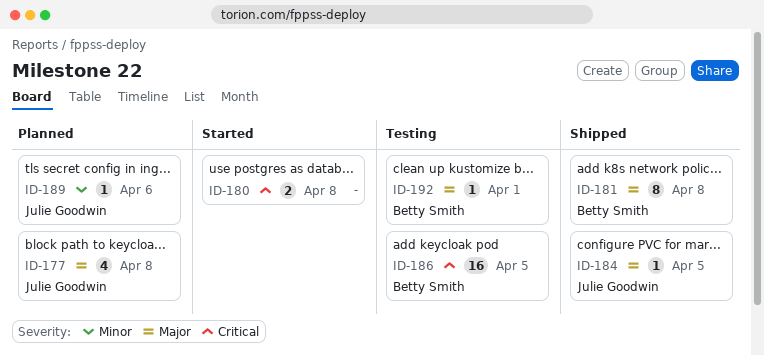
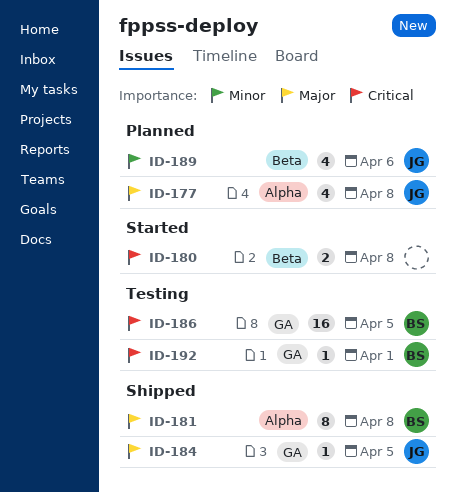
ID-189, estimate: 1 -> 4
ID-192, priority: Major -> Critical

